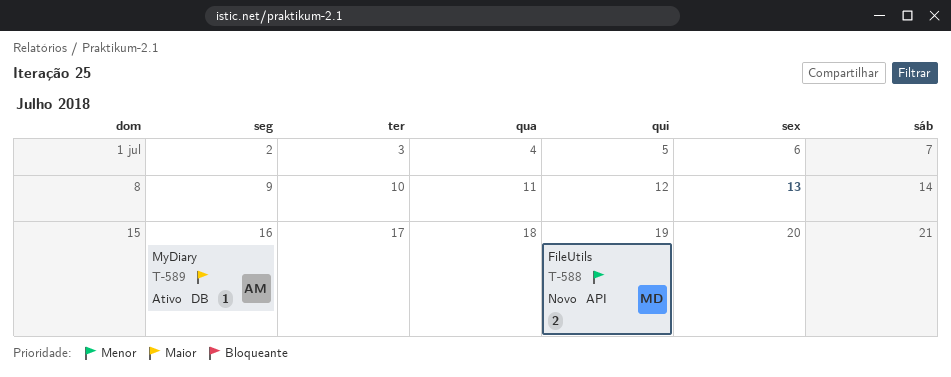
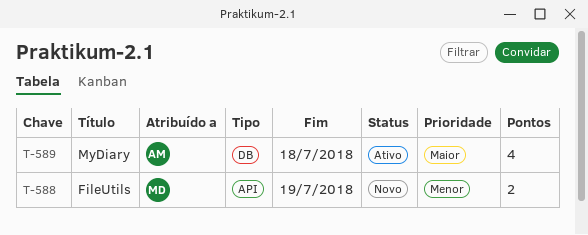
T-589, estimate: 1 -> 4
T-589, due: Jul 16 -> Jul 18

